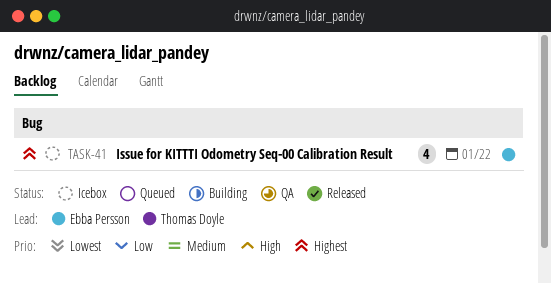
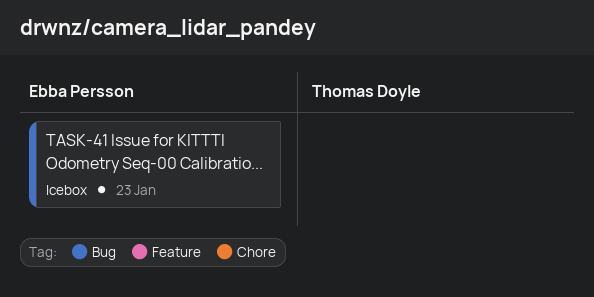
TASK-41, estimate: 4 -> 1
TASK-41, due: Jan 22 -> Jan 23

